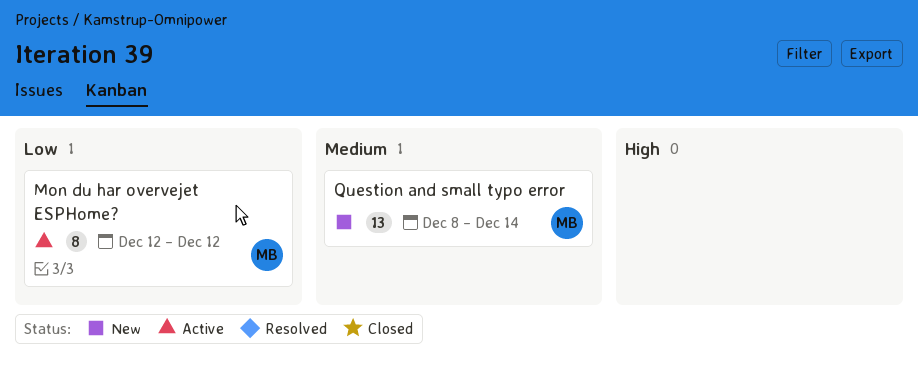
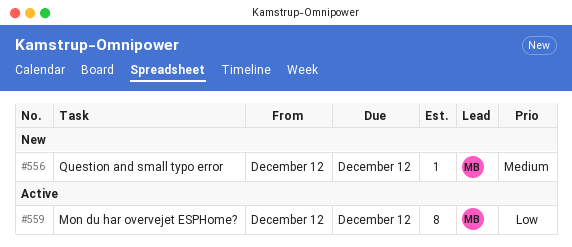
Question and small typo error, estimate: 13 -> 1
Question and small typo error, start: Dec 8 -> Dec 12
Question and small typo error, due: Dec 14 -> Dec 12

